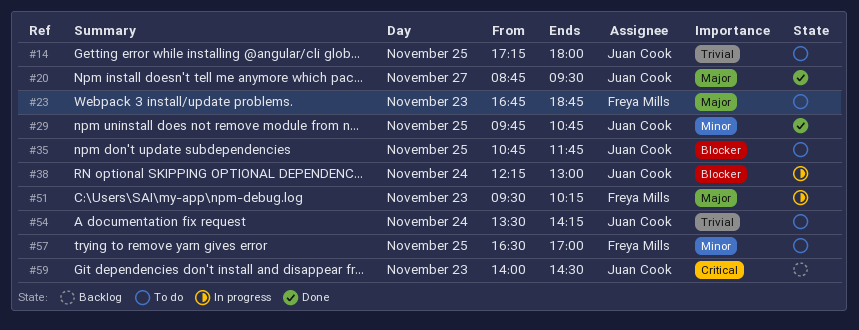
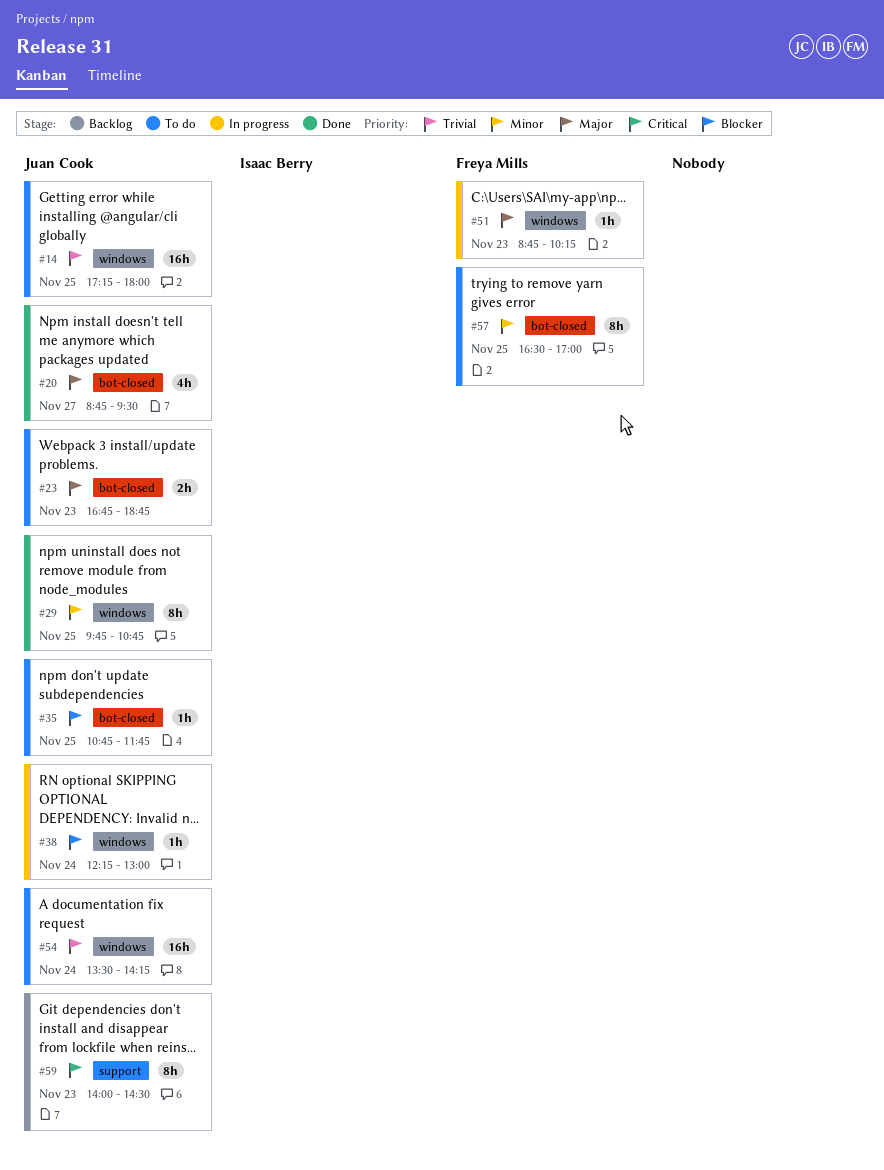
#23, owner: Freya Mills -> Juan Cook
#51, begins: 09:30 -> 08:45

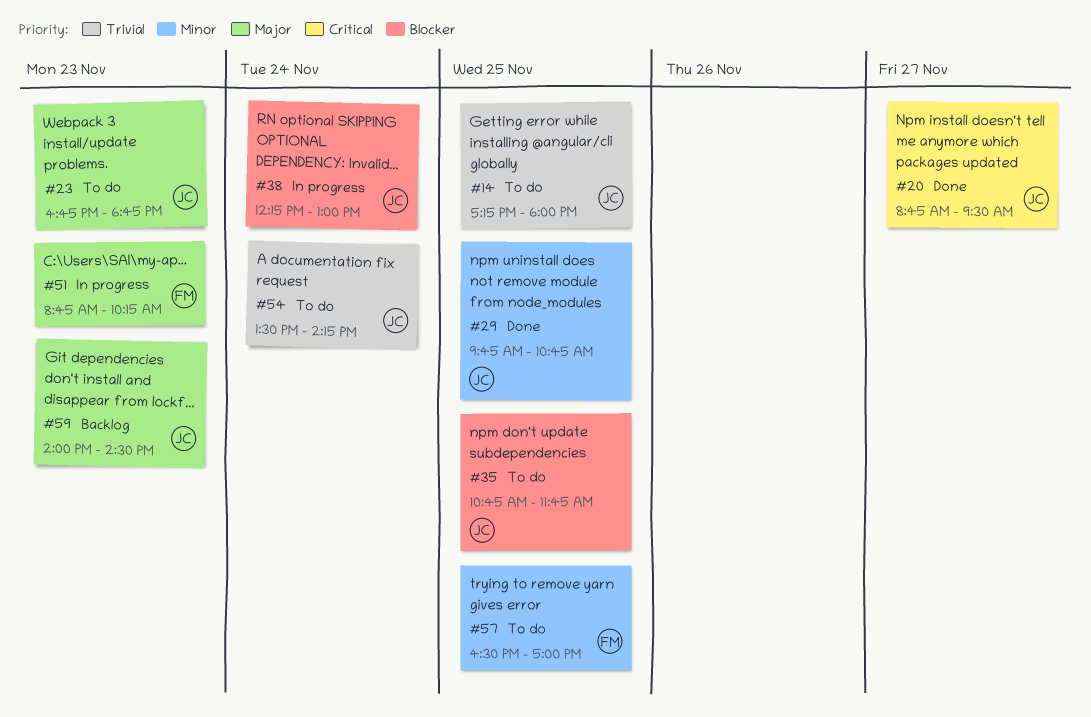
#20, priority: Major -> Critical
#59, priority: Critical -> Major

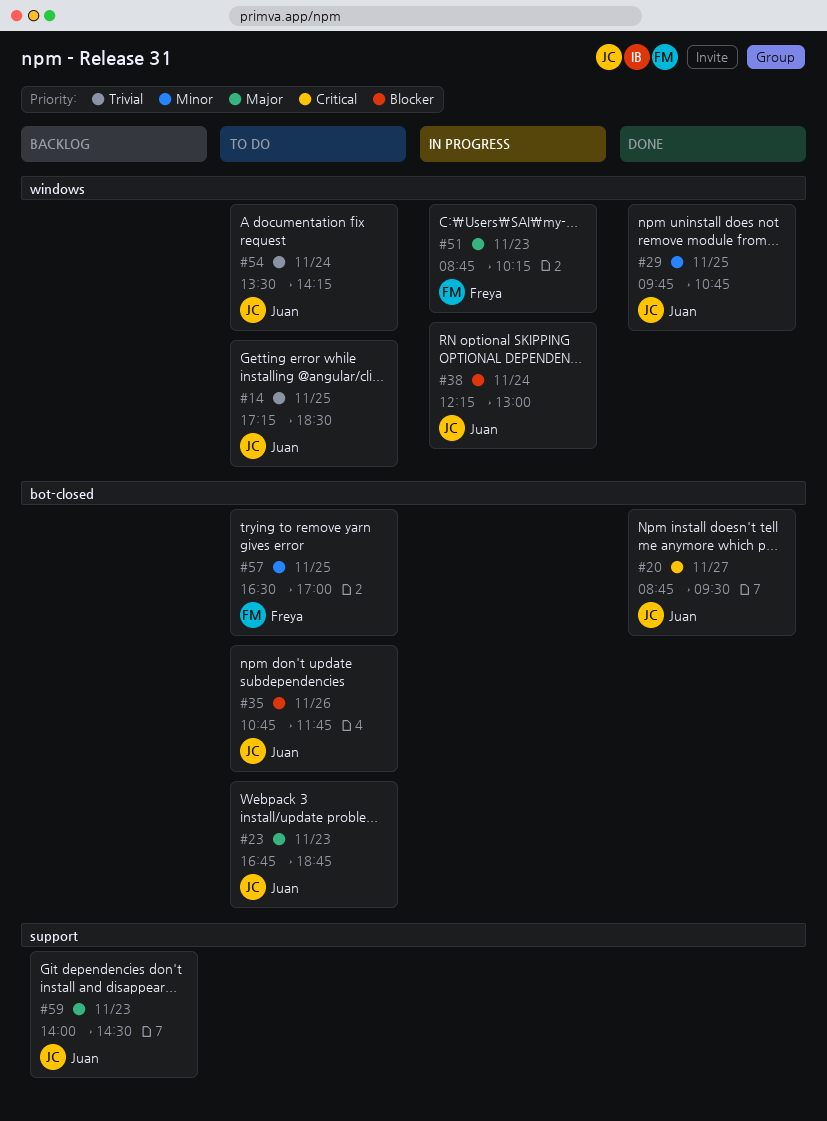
#14, ends: 18:00 -> 18:30
#35, day: Nov 25 -> Nov 26

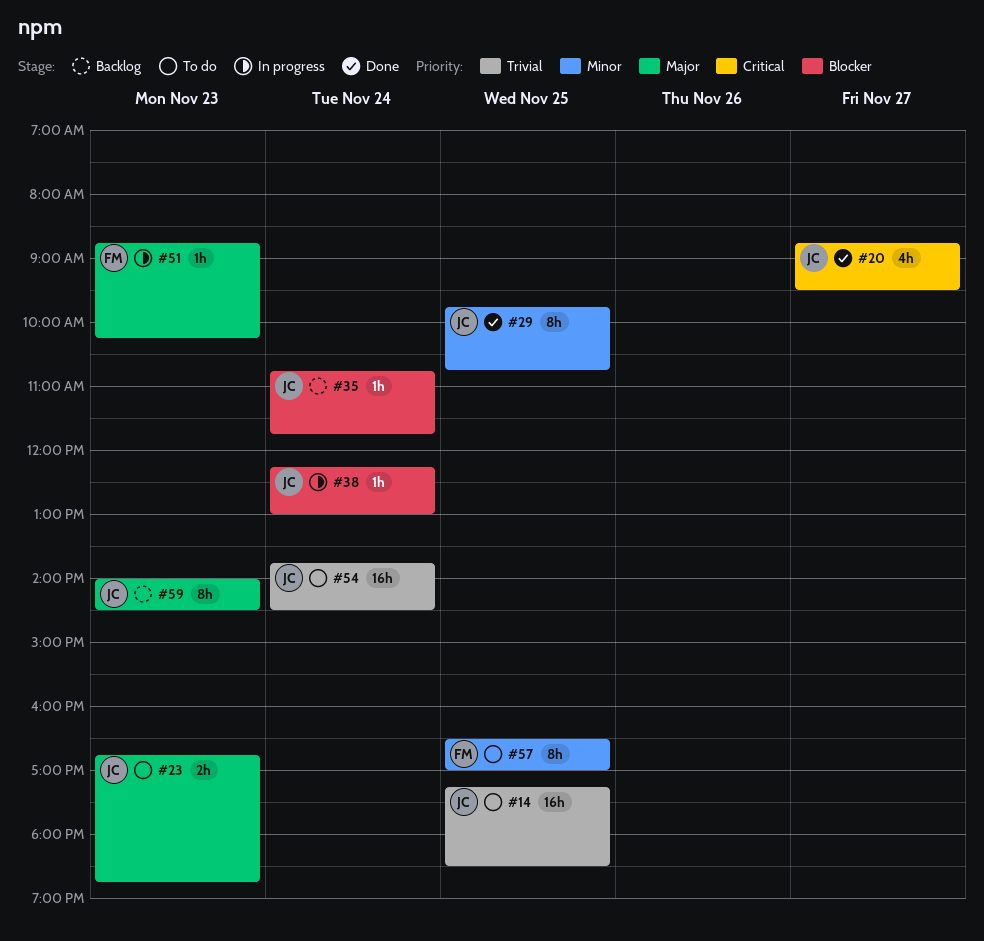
#35, status: To do -> Backlog
#35, day: Nov 26 -> Nov 24
#54, begins: 13:30 -> 13:45
#54, ends: 14:15 -> 14:30

